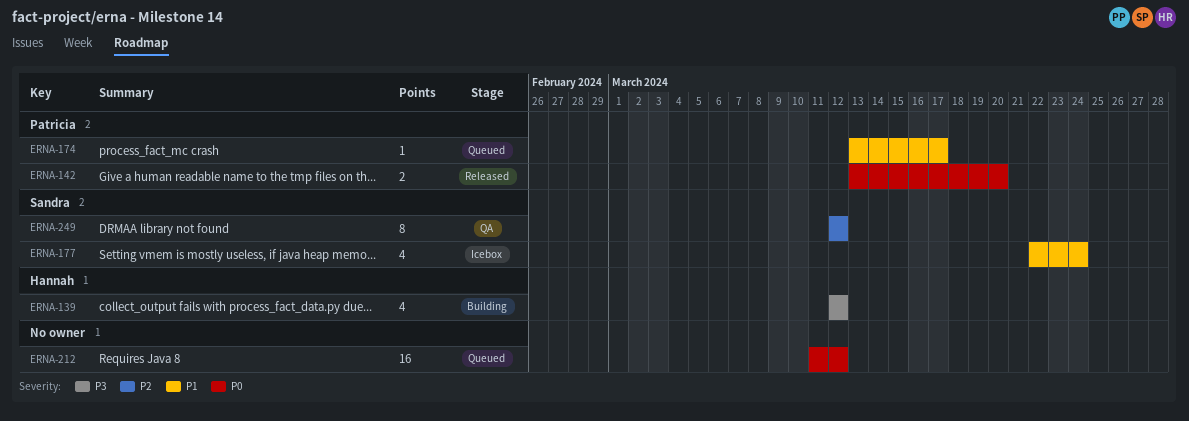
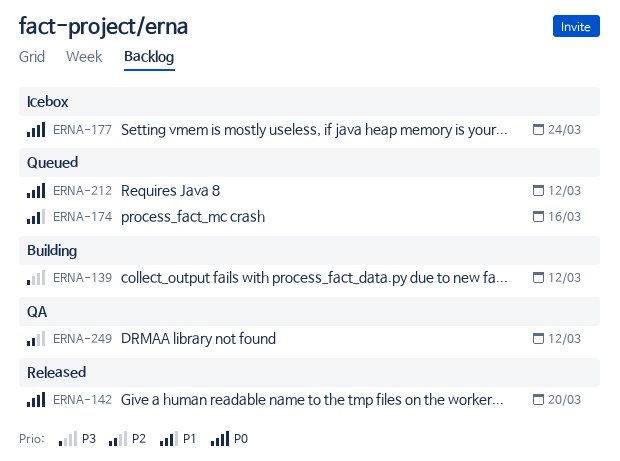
ERNA-174, due: Mar 17 -> Mar 16
ERNA-177, priority: P1 -> P0

